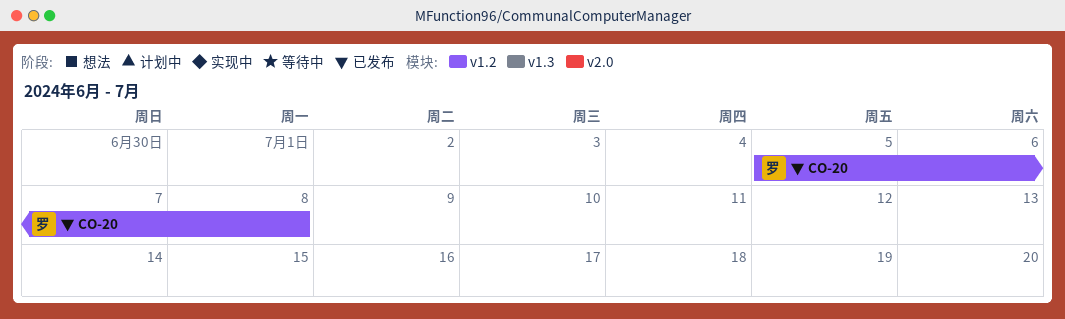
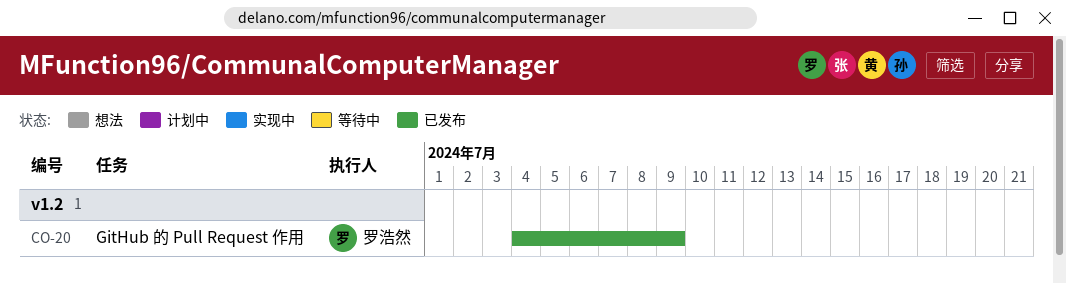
CO-20, start: Jul 5 -> Jul 4
CO-20, due: Jul 8 -> Jul 9

